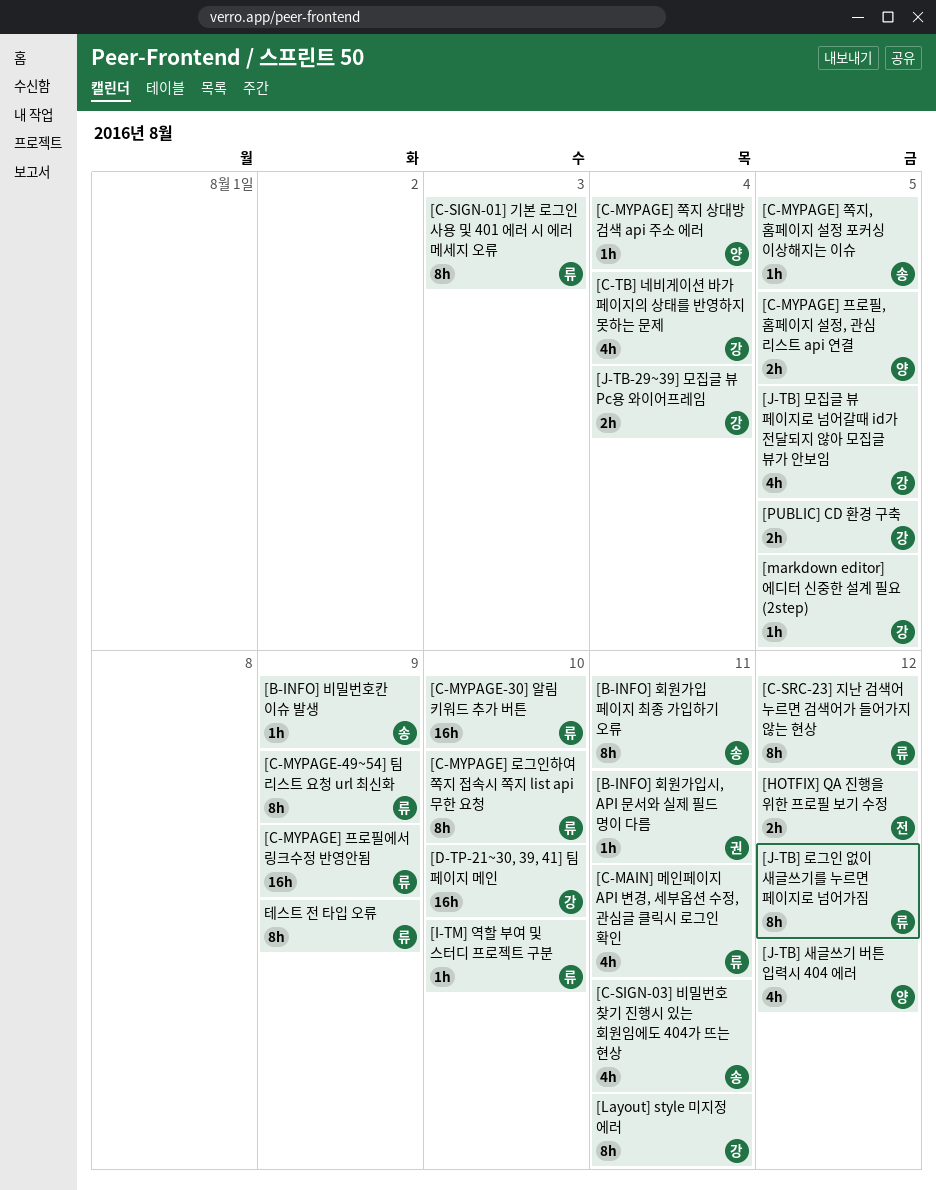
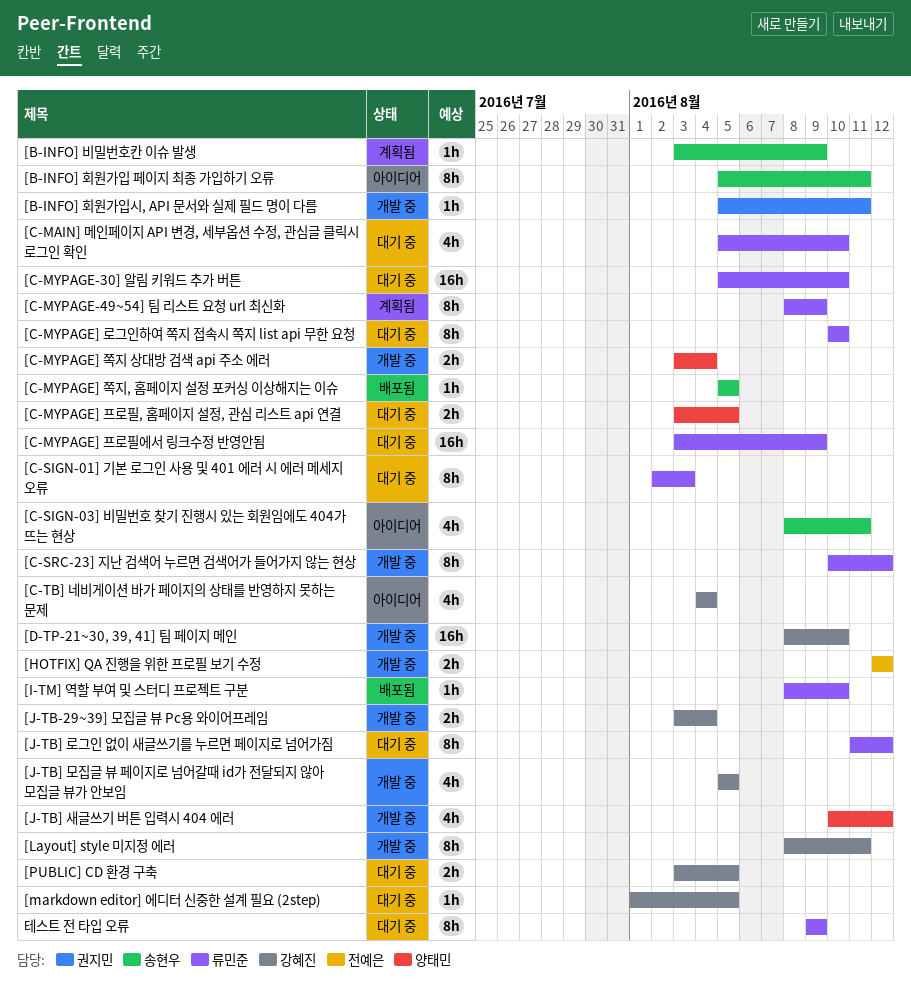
[C-MAIN] 메인페이지 API 변경, 세부옵션 수정, 관심글 클릭시 로그인 확인, due: Aug 11 -> Aug 10
[C-MYPAGE] 쪽지 상대방 검색 api 주소 에러, estimate: 1h -> 2h

